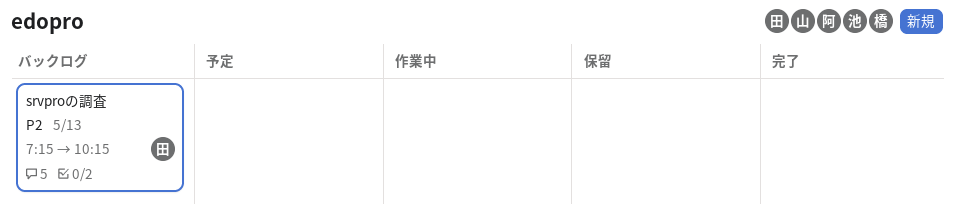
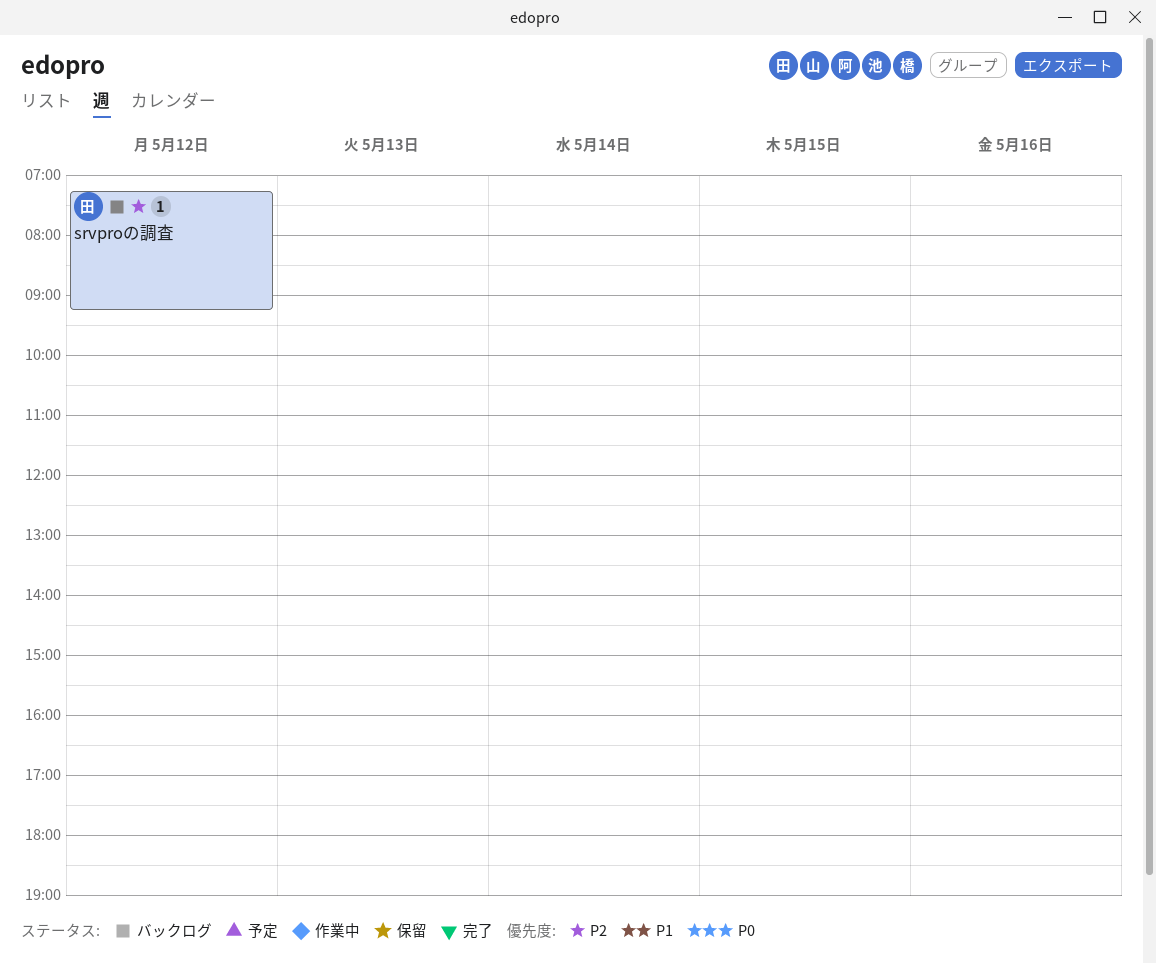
srvproの調査, day: May 13 -> May 12
srvproの調査, ends: 10:15 -> 09:15

